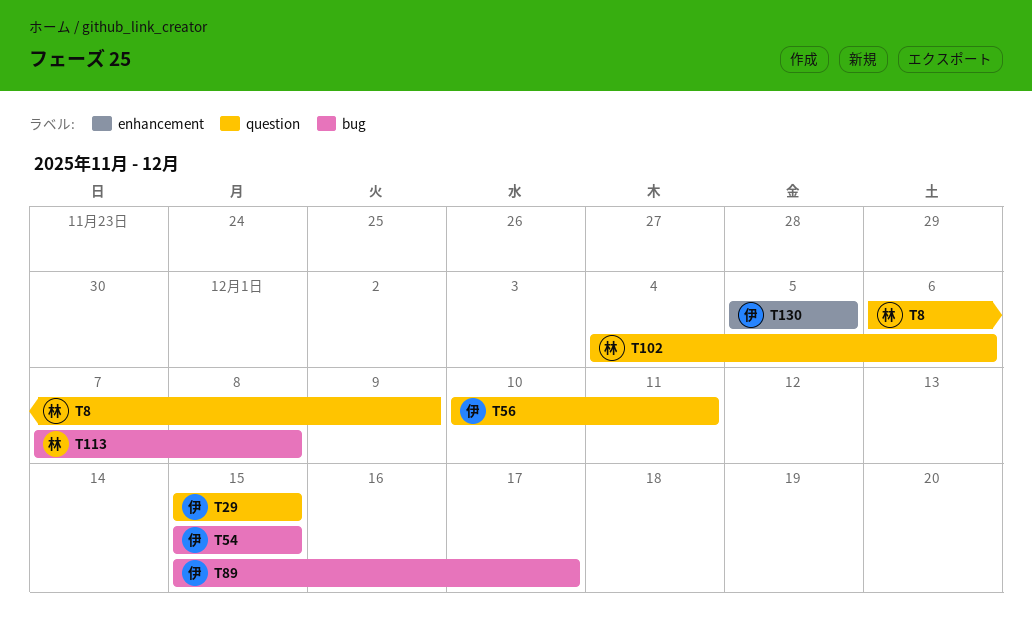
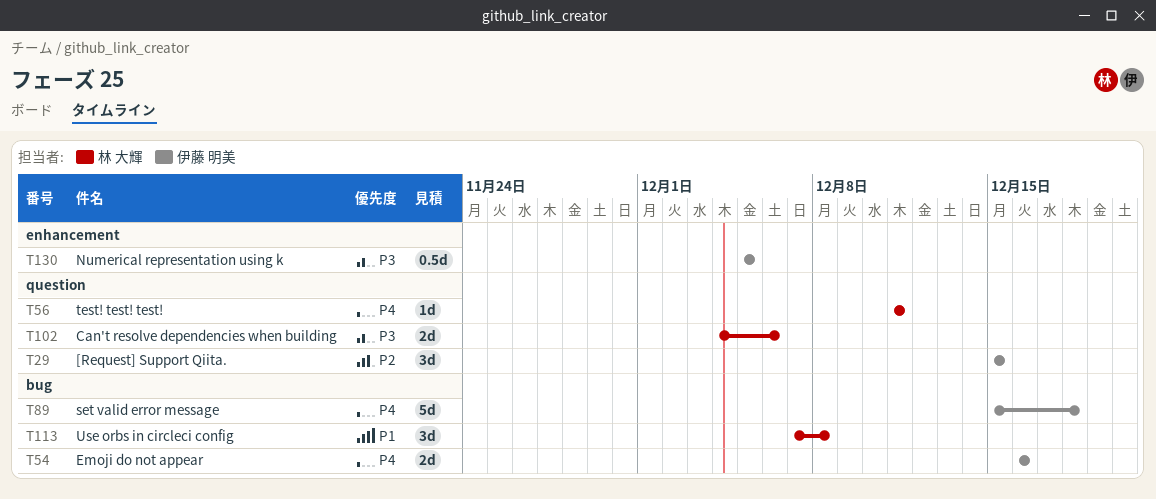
T8: present -> none
T54, start: Dec 15 -> Dec 16
T54, due: Dec 15 -> Dec 16
T56, owner: 伊藤 明美 -> 林 大輝
T56, start: Dec 10 -> Dec 11
T89, due: Dec 17 -> Dec 18

